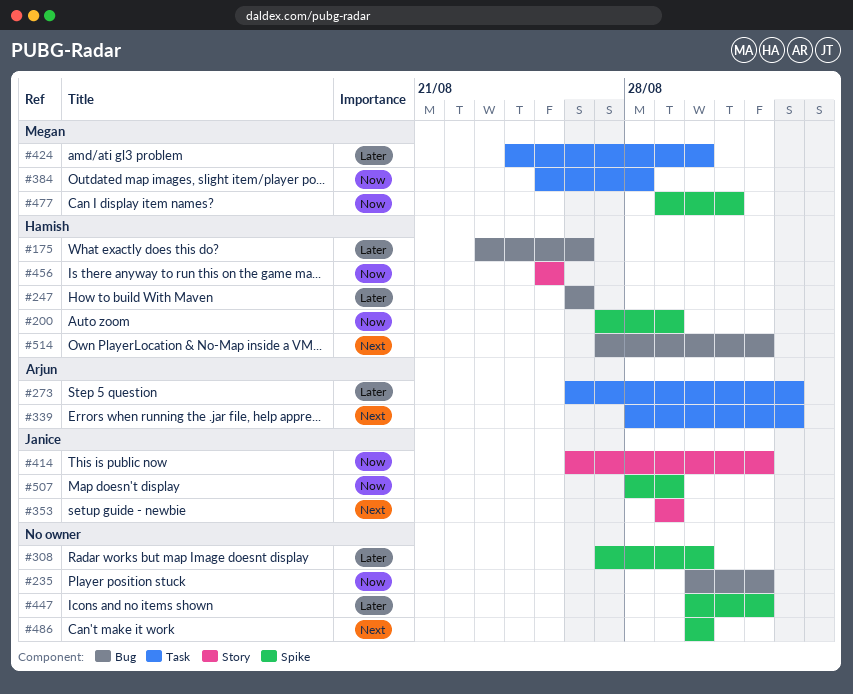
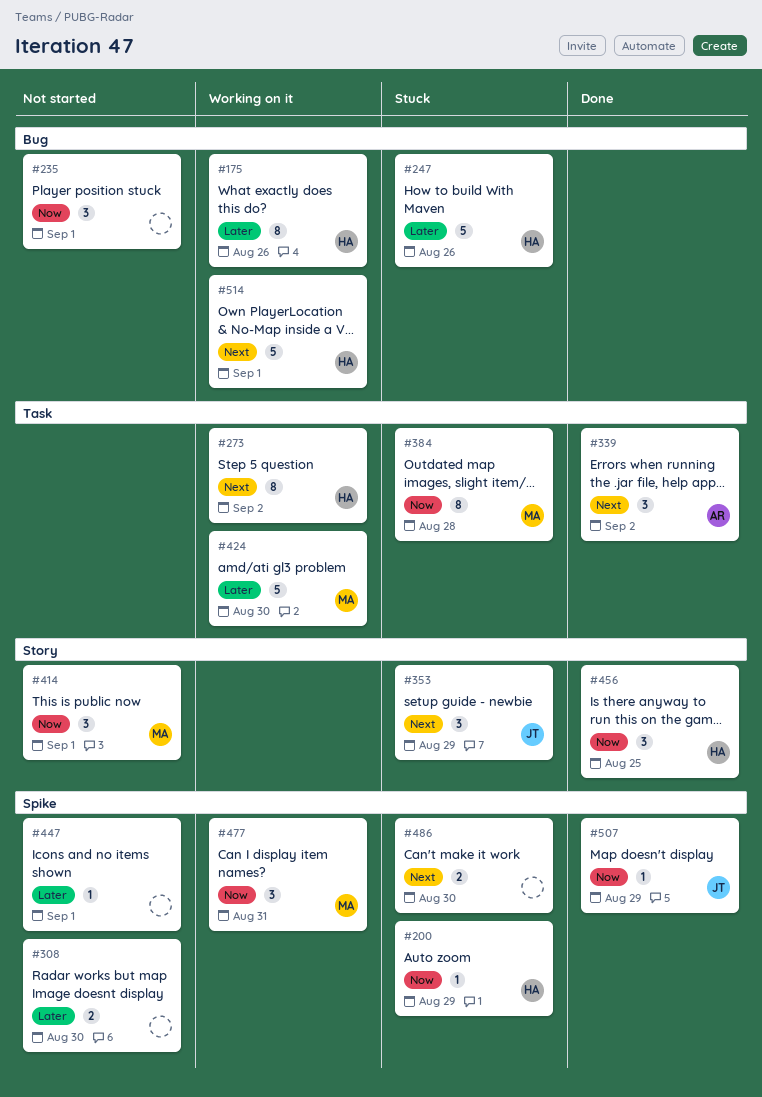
#273, owner: Arjun -> Hamish
#273, priority: Later -> Next
#414, owner: Janice -> Megan

